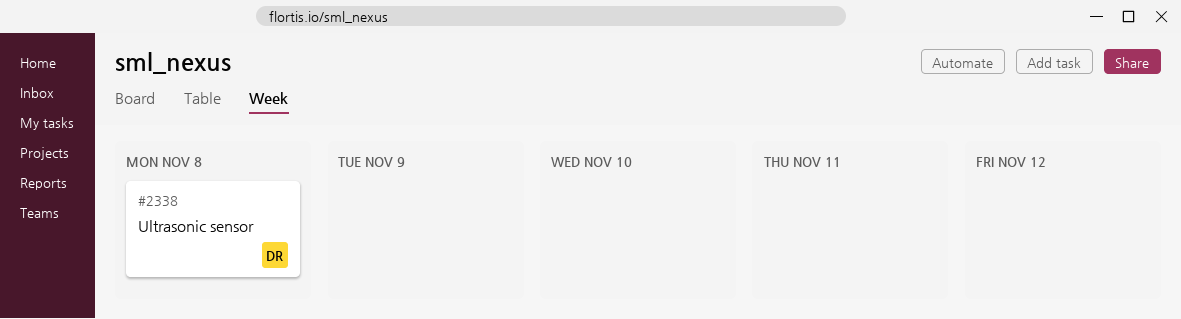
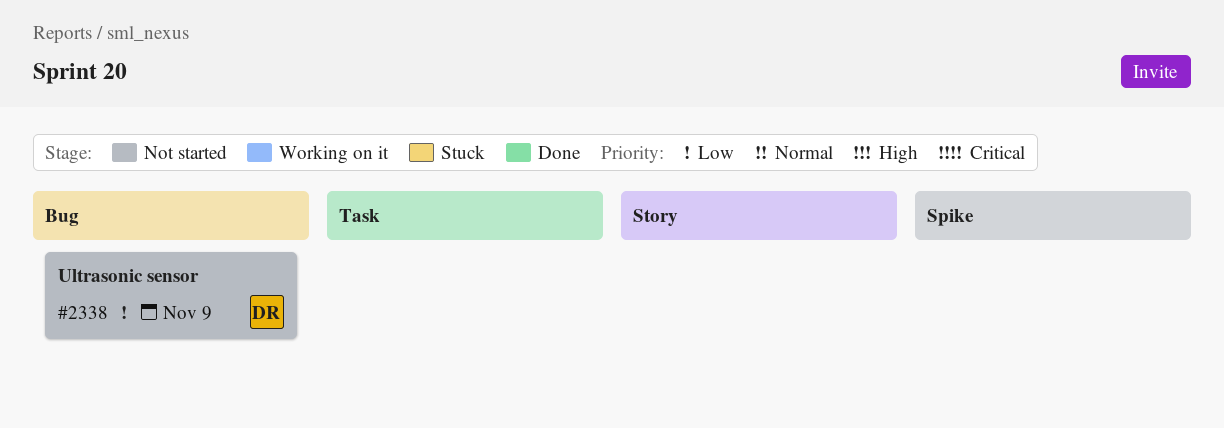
#2338, due: Nov 8 -> Nov 9

